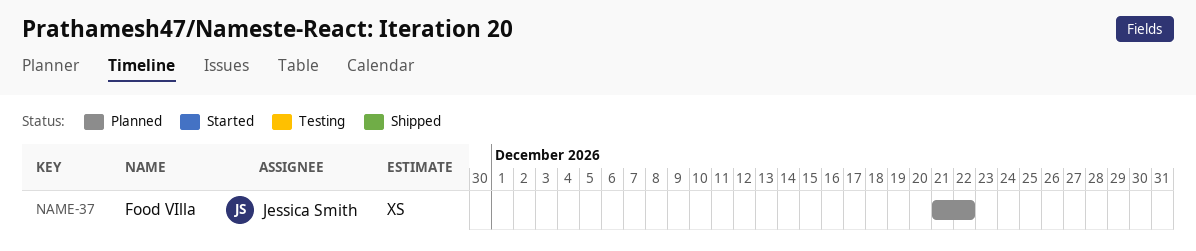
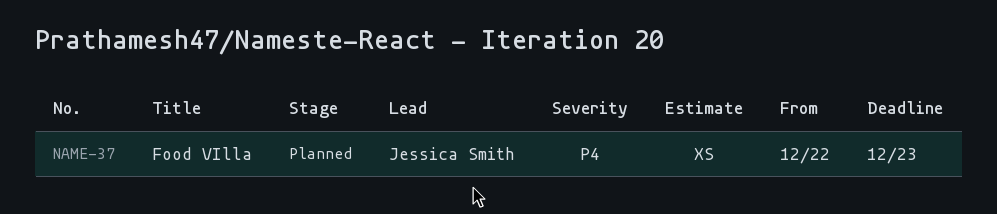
NAME-37, start: Dec 21 -> Dec 22
NAME-37, due: Dec 22 -> Dec 23

